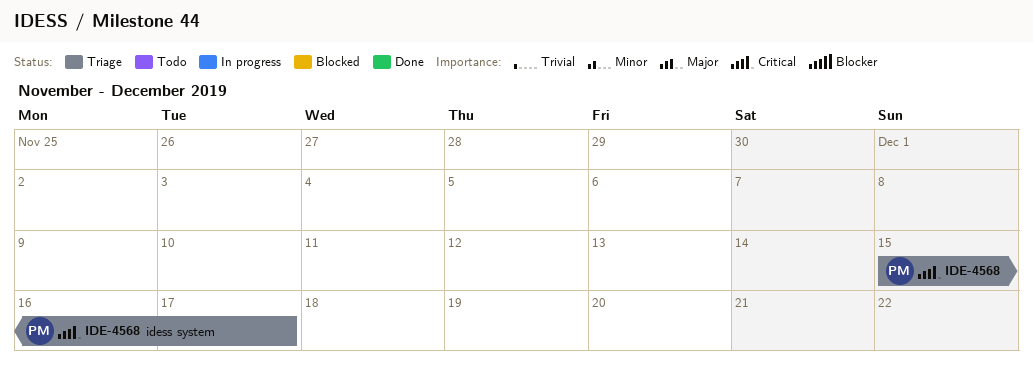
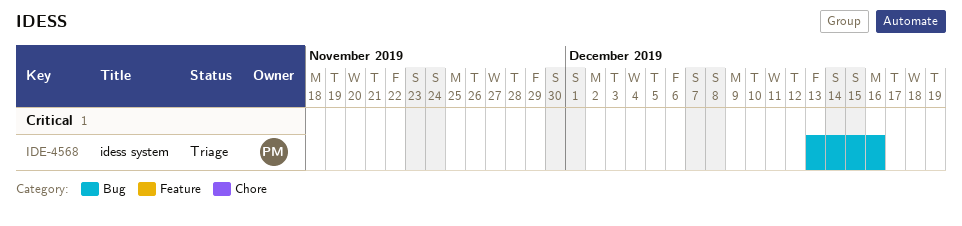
IDE-4568, start: Dec 15 -> Dec 13
IDE-4568, due: Dec 17 -> Dec 16

